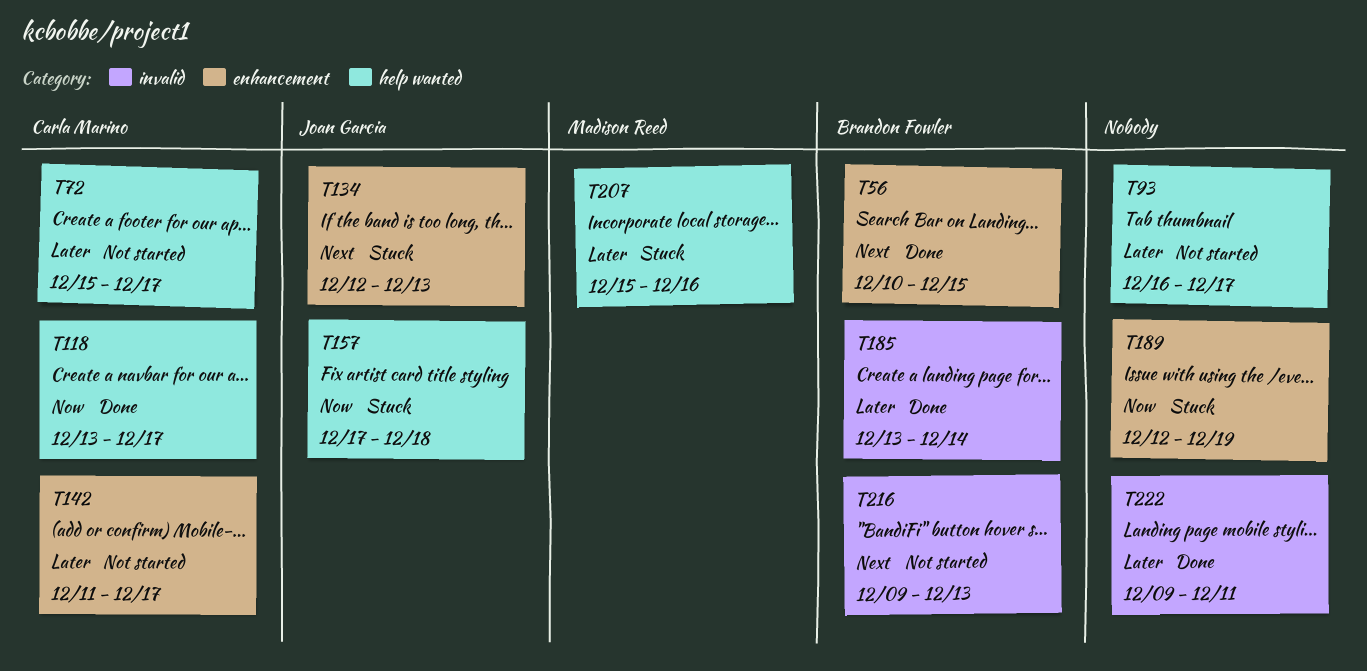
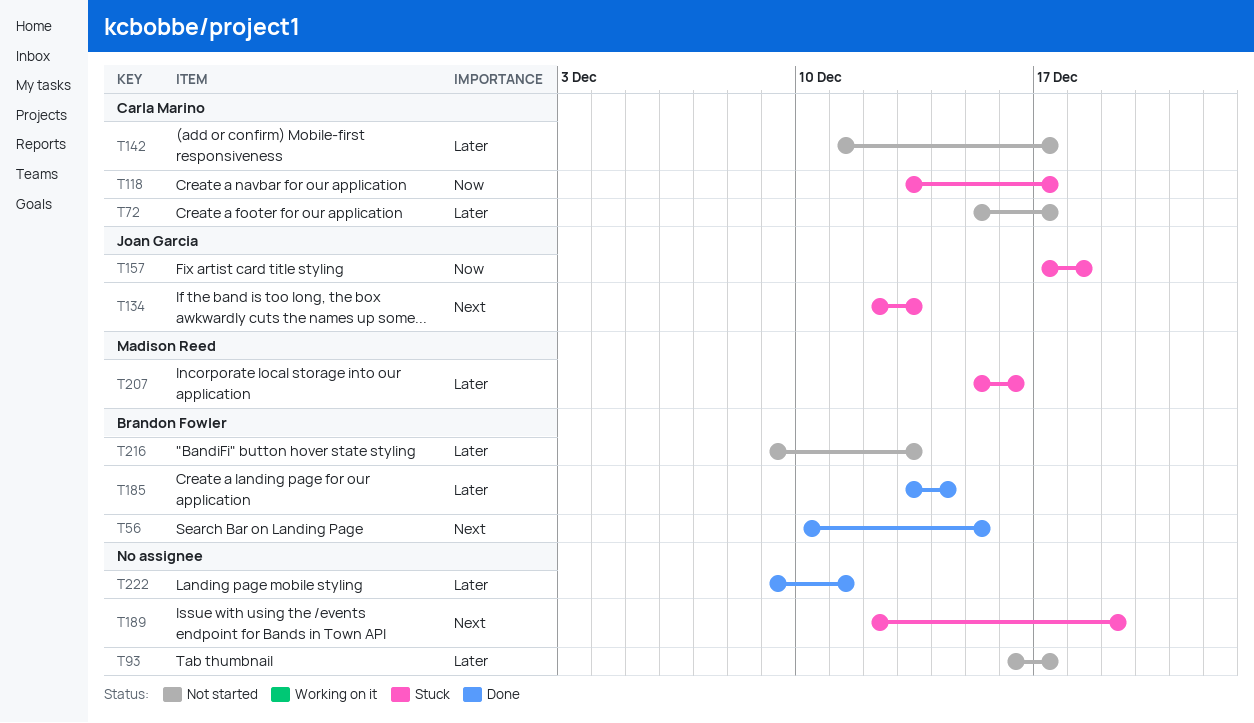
T118, status: Done -> Stuck
T189, priority: Now -> Next
T216, priority: Next -> Later

